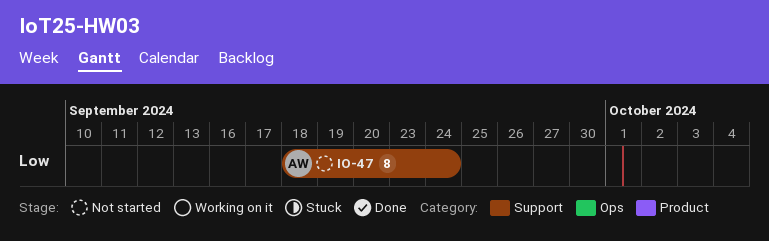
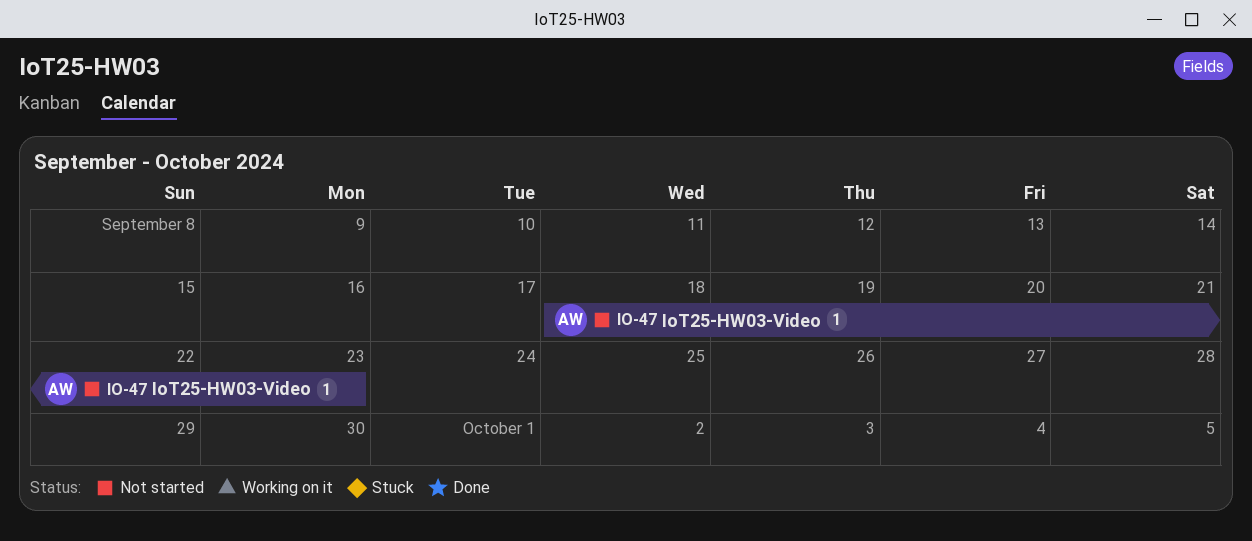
IO-47, estimate: 8 -> 1
IO-47, due: Sep 24 -> Sep 23

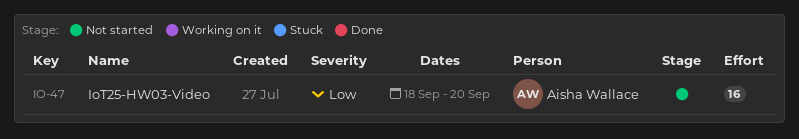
IO-47, estimate: 1 -> 16
IO-47, due: Sep 23 -> Sep 20

